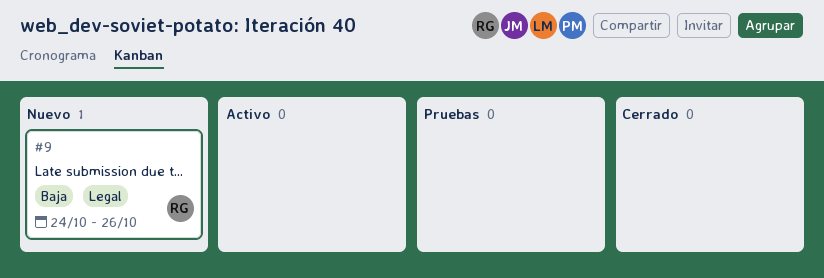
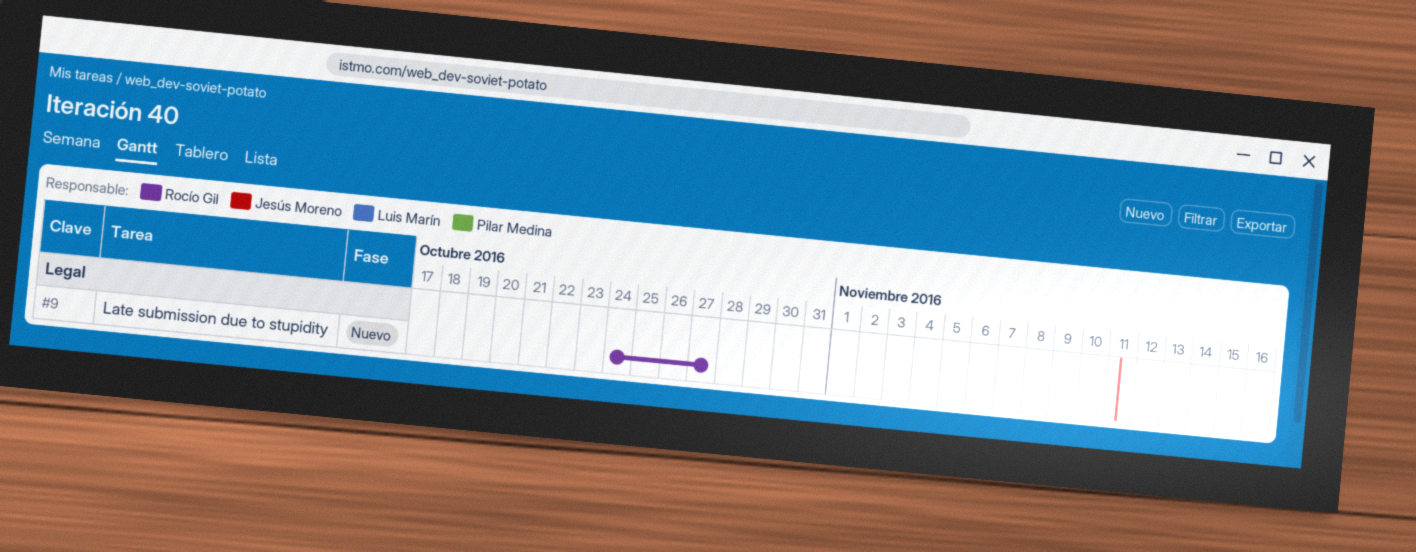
#9, due: Oct 26 -> Oct 27

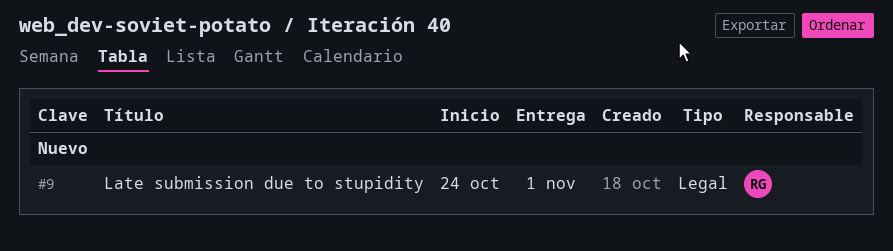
#9, due: Oct 27 -> Nov 1

